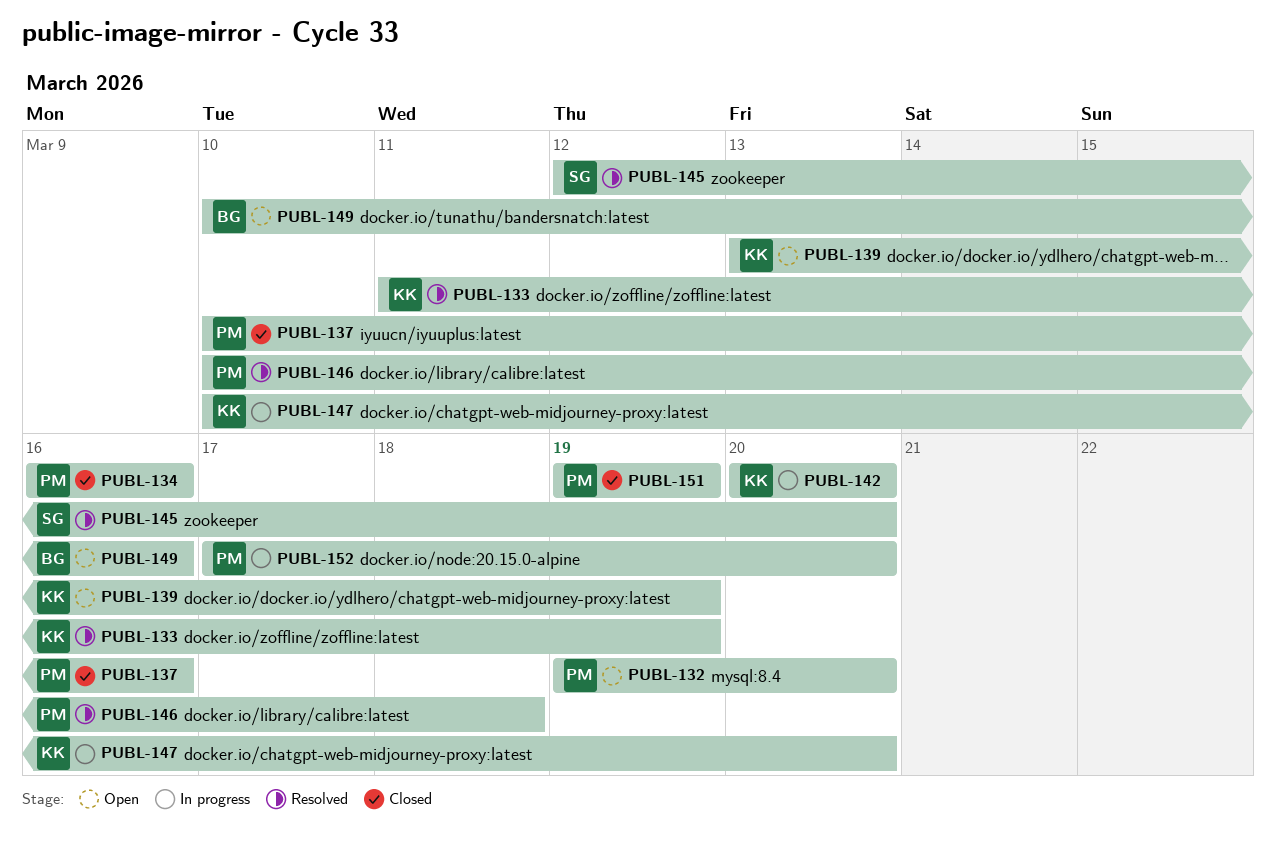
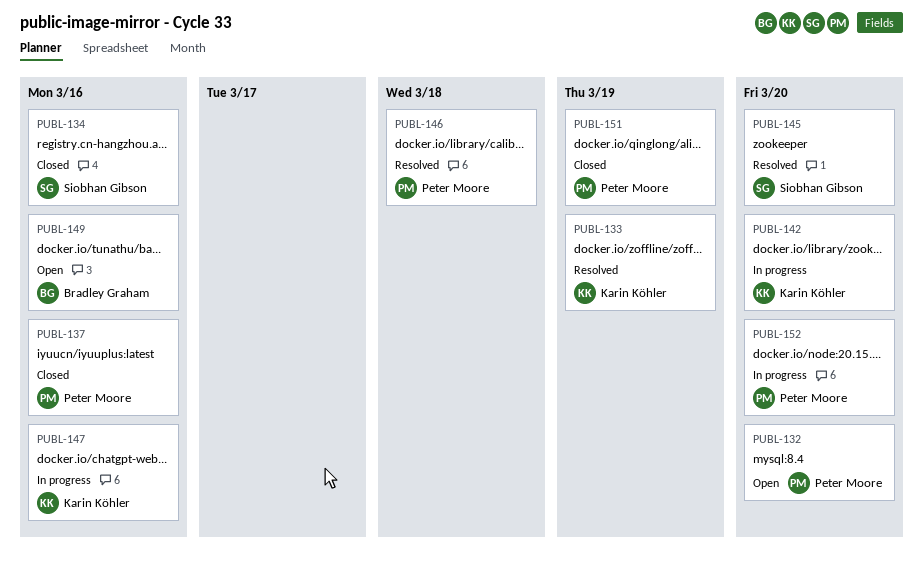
PUBL-134, owner: Peter Moore -> Siobhan Gibson
PUBL-139: present -> none
PUBL-147, due: Mar 20 -> Mar 16

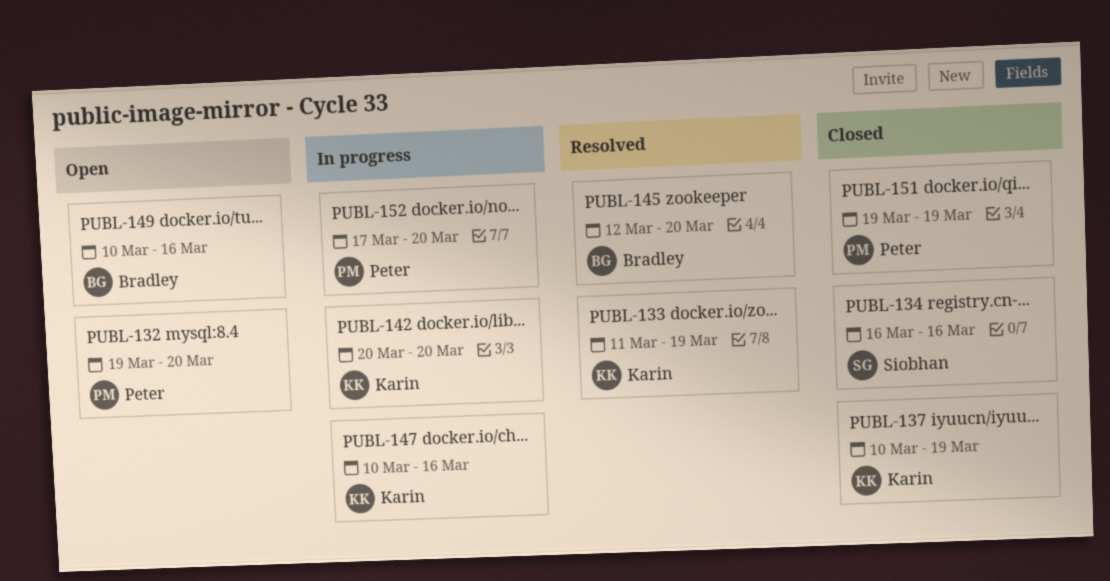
PUBL-137, owner: Peter Moore -> Karin Köhler
PUBL-137, due: Mar 16 -> Mar 19
PUBL-145, owner: Siobhan Gibson -> Bradley Graham
PUBL-146: present -> none

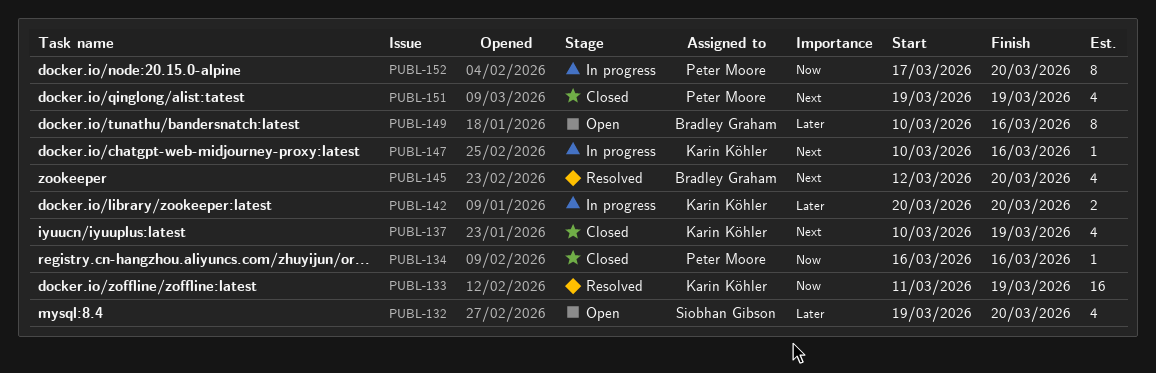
PUBL-132, owner: Peter Moore -> Siobhan Gibson
PUBL-134, owner: Siobhan Gibson -> Peter Moore

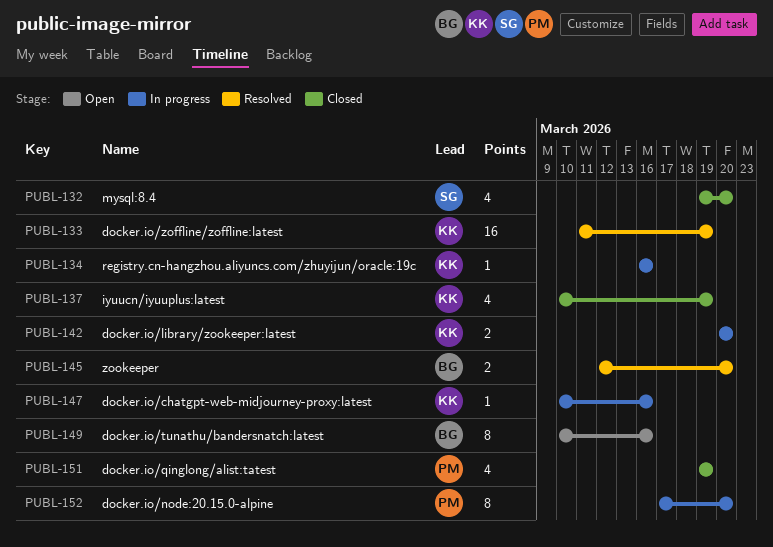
PUBL-132, status: Open -> Closed
PUBL-134, status: Closed -> In progress
PUBL-134, owner: Peter Moore -> Karin Köhler
PUBL-145, estimate: 4 -> 2

